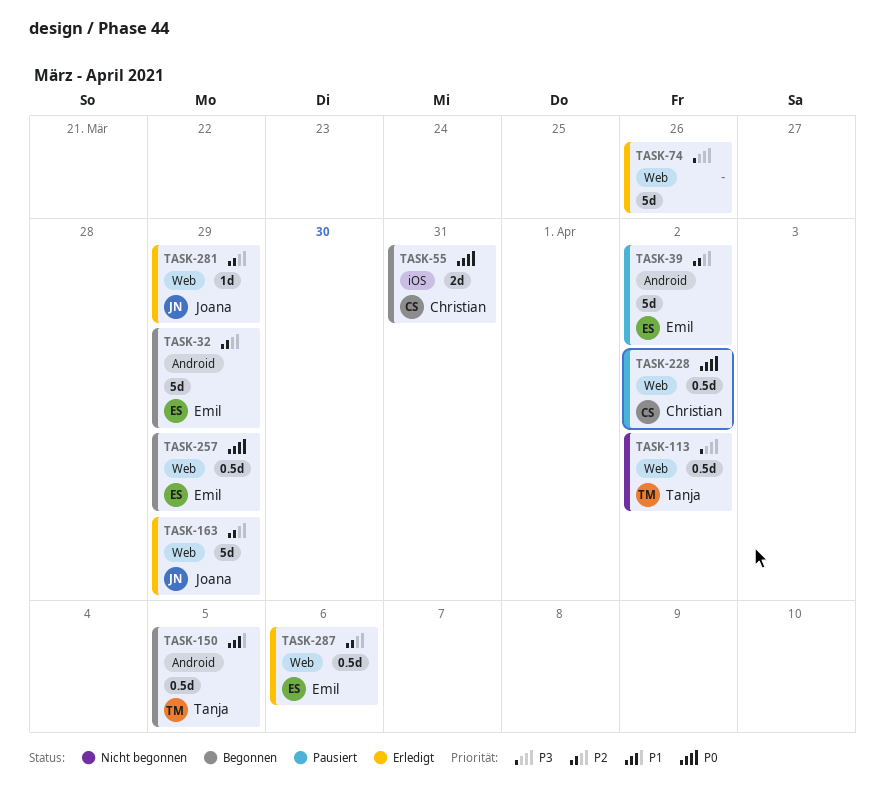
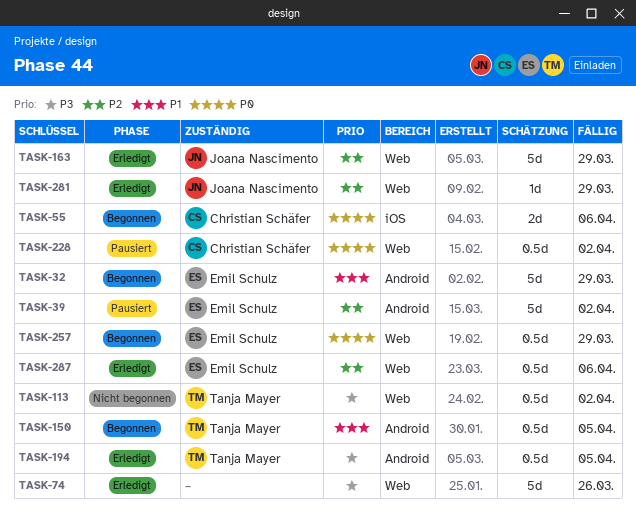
TASK-32, priority: P2 -> P1
TASK-55, due: Mar 31 -> Apr 6
TASK-194: none -> present

